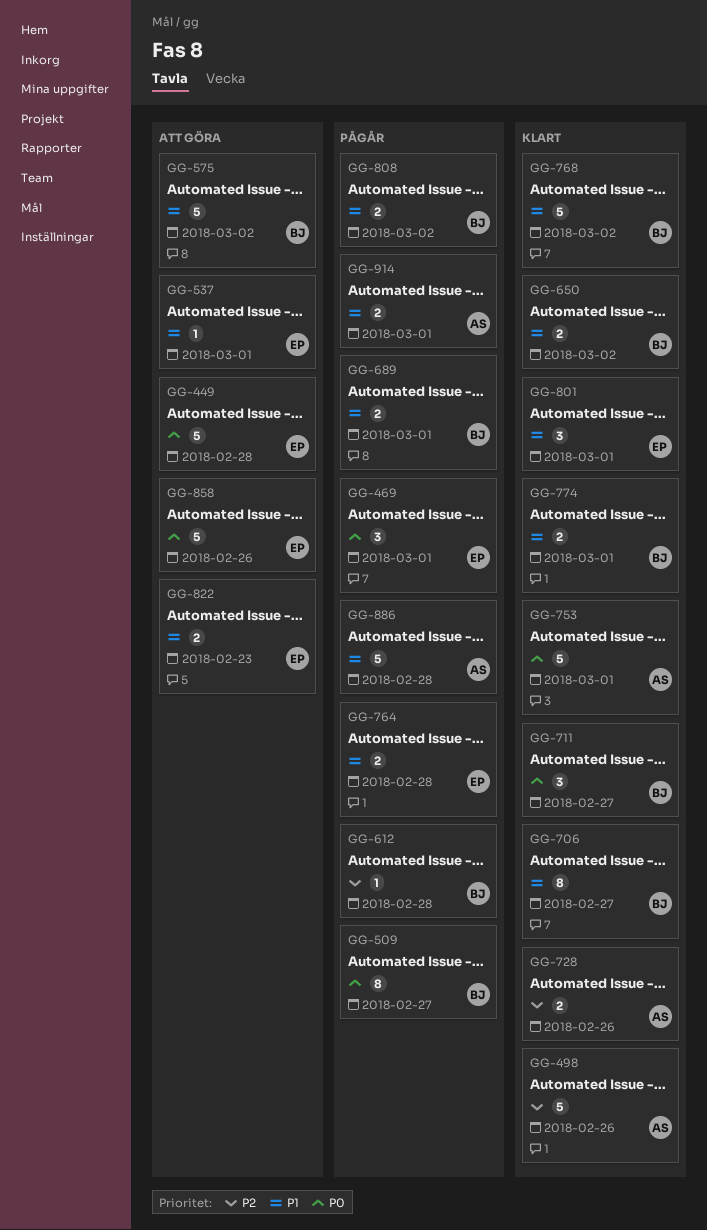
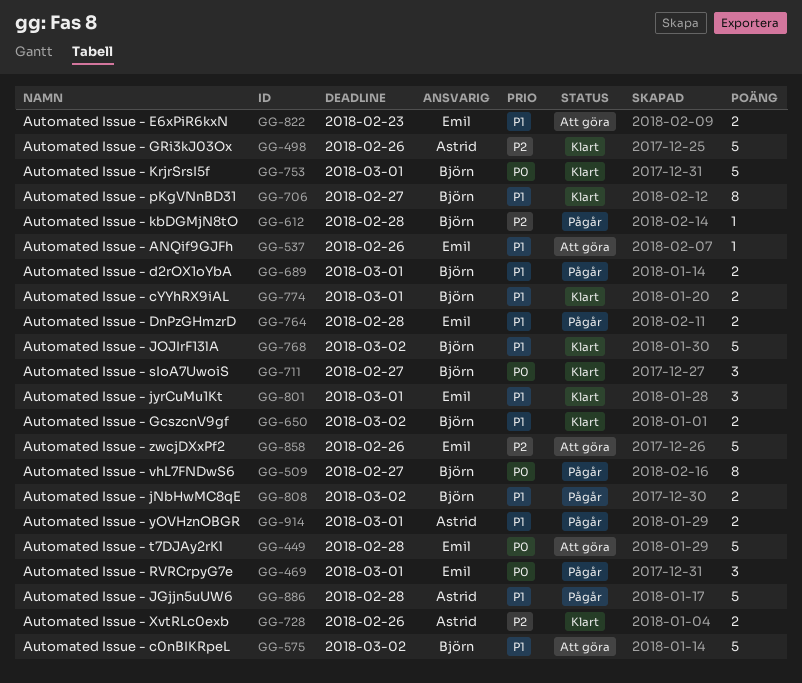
GG-537, due: Mar 1 -> Feb 26
GG-753, owner: Astrid -> Björn
GG-858, priority: P0 -> P2

